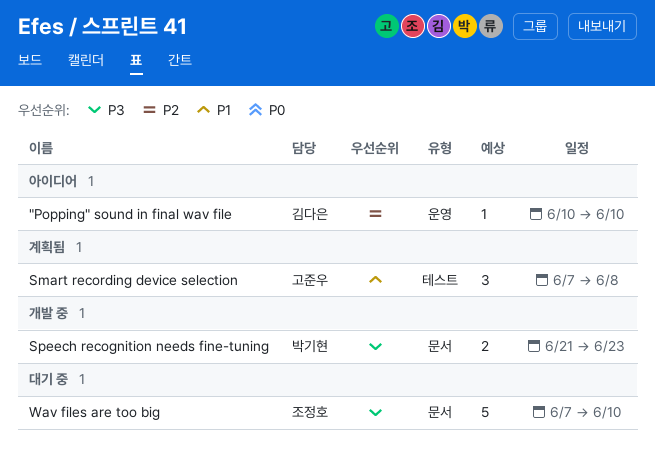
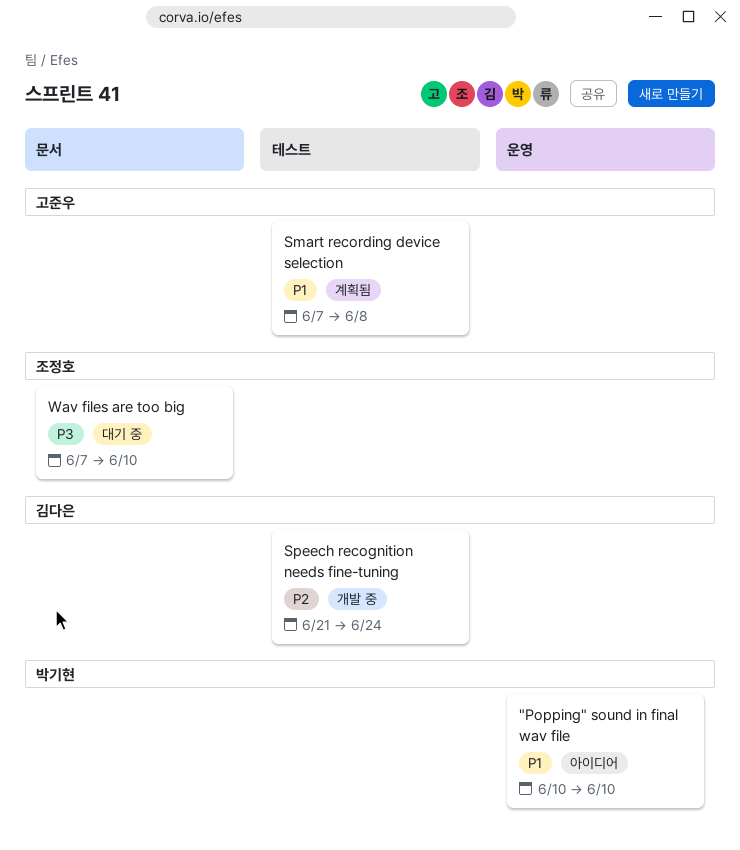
"Popping" sound in final wav file, owner: 김다은 -> 박기현
"Popping" sound in final wav file, priority: P2 -> P1
Speech recognition needs fine-tuning, owner: 박기현 -> 김다은
Speech recognition needs fine-tuning, priority: P3 -> P2
Speech recognition needs fine-tuning, label: 문서 -> 테스트
Speech recognition needs fine-tuning, due: Jun 23 -> Jun 24

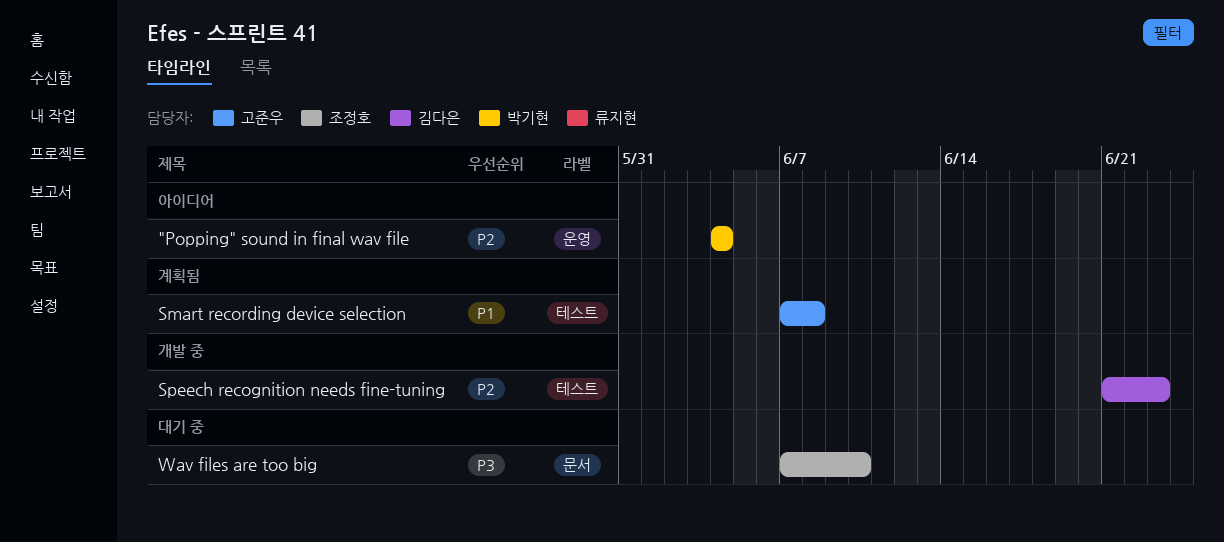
"Popping" sound in final wav file, priority: P1 -> P2
"Popping" sound in final wav file, start: Jun 10 -> Jun 4
"Popping" sound in final wav file, due: Jun 10 -> Jun 4
Speech recognition needs fine-tuning, due: Jun 24 -> Jun 23

